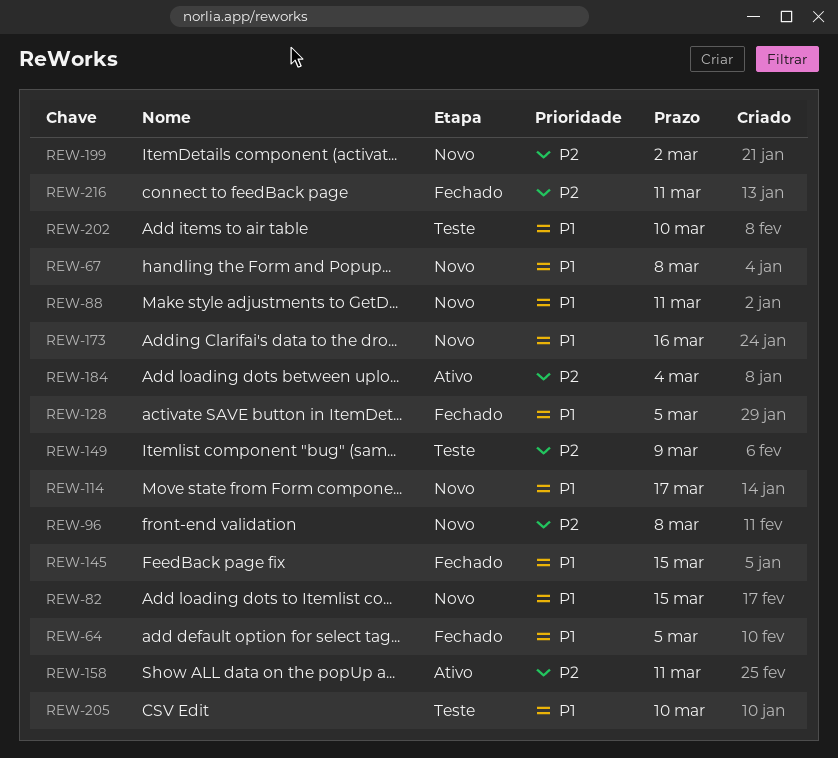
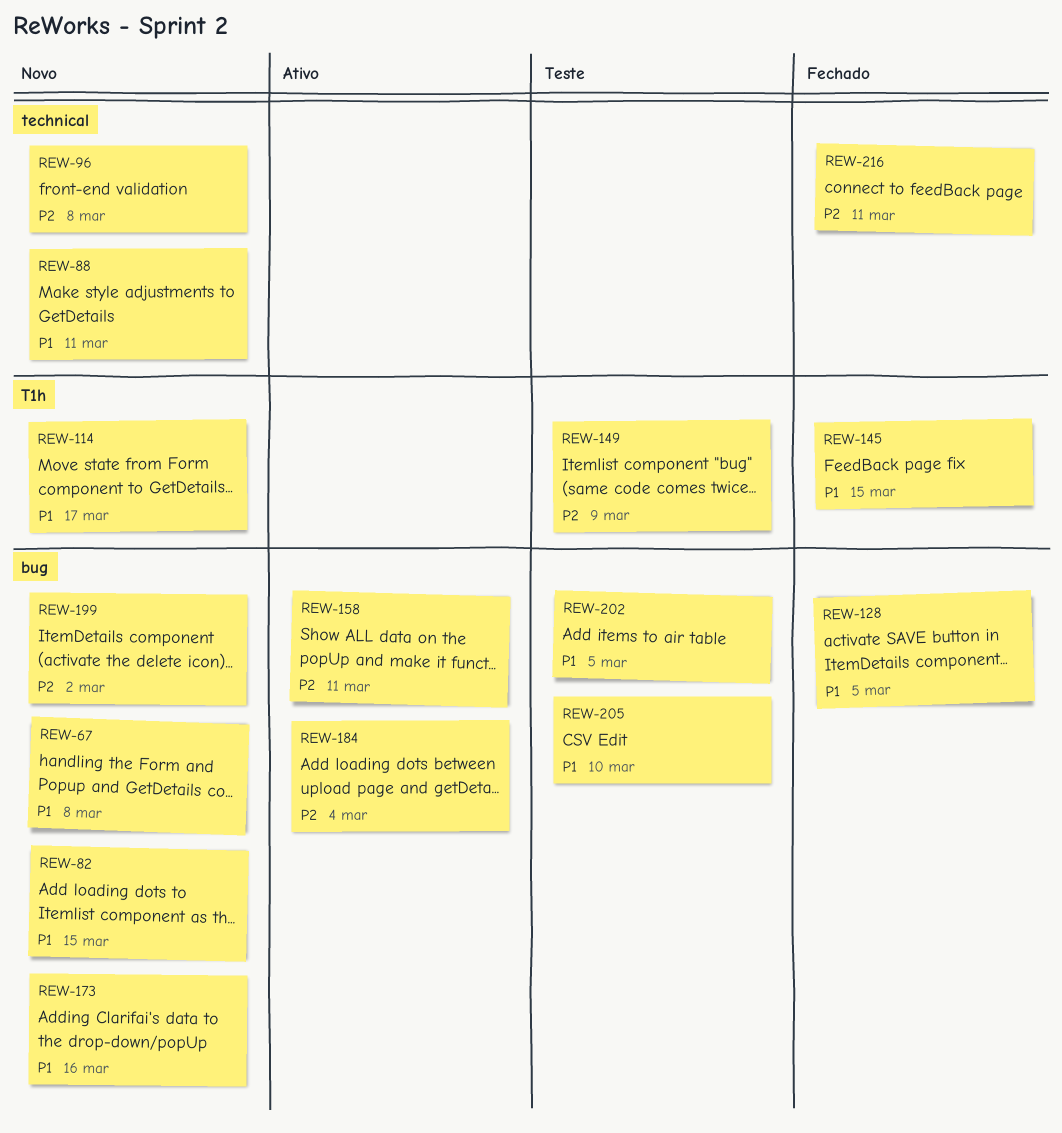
REW-64: present -> none
REW-202, due: Mar 10 -> Mar 5

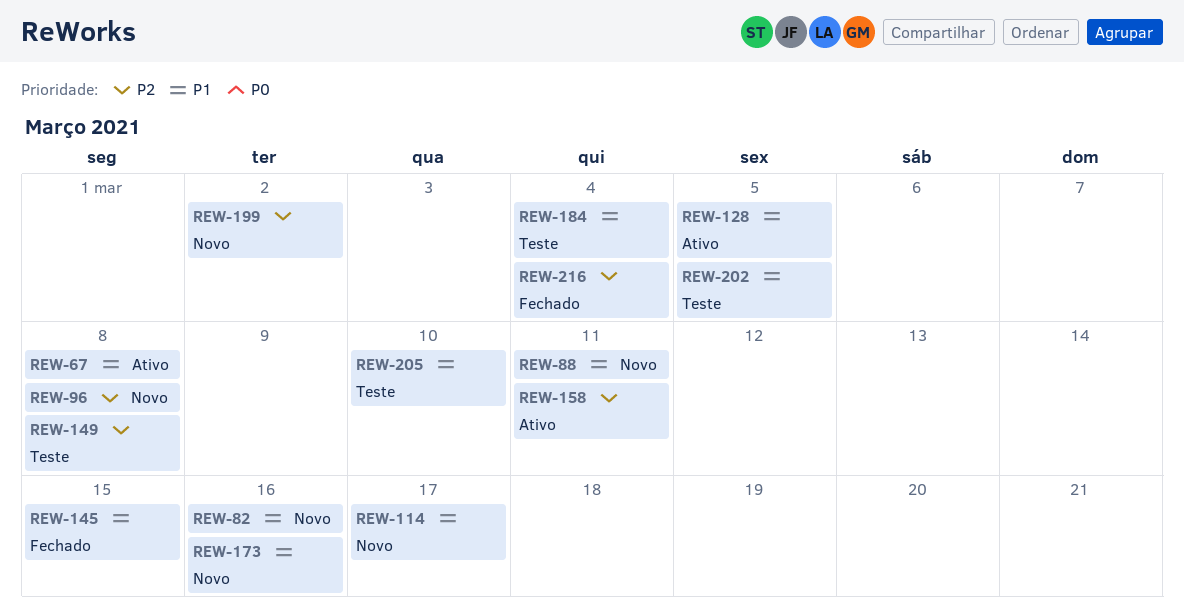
REW-67, status: Novo -> Ativo
REW-82, due: Mar 15 -> Mar 16
REW-128, status: Fechado -> Ativo
REW-149, due: Mar 9 -> Mar 8
REW-184, status: Ativo -> Teste
REW-184, priority: P2 -> P1
REW-216, due: Mar 11 -> Mar 4

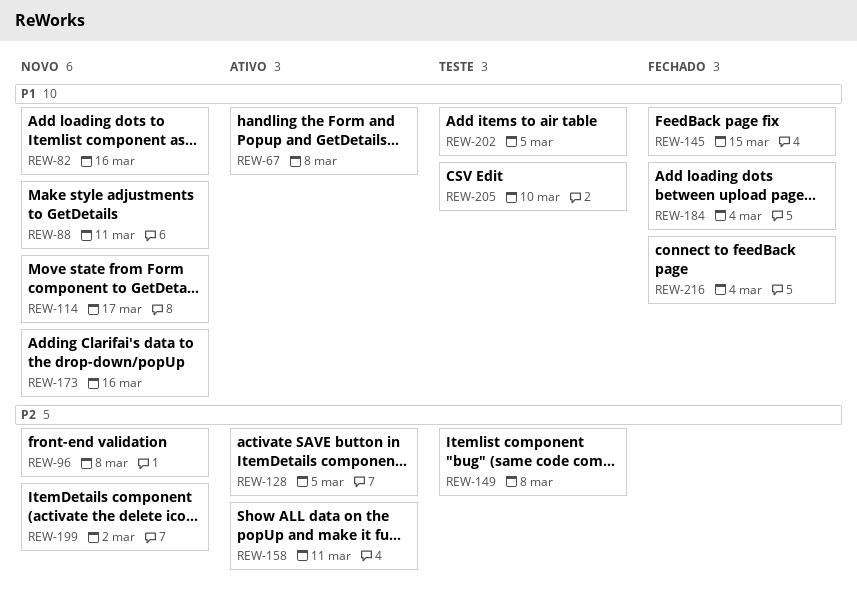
REW-128, priority: P1 -> P2
REW-184, status: Teste -> Fechado
REW-216, priority: P2 -> P1

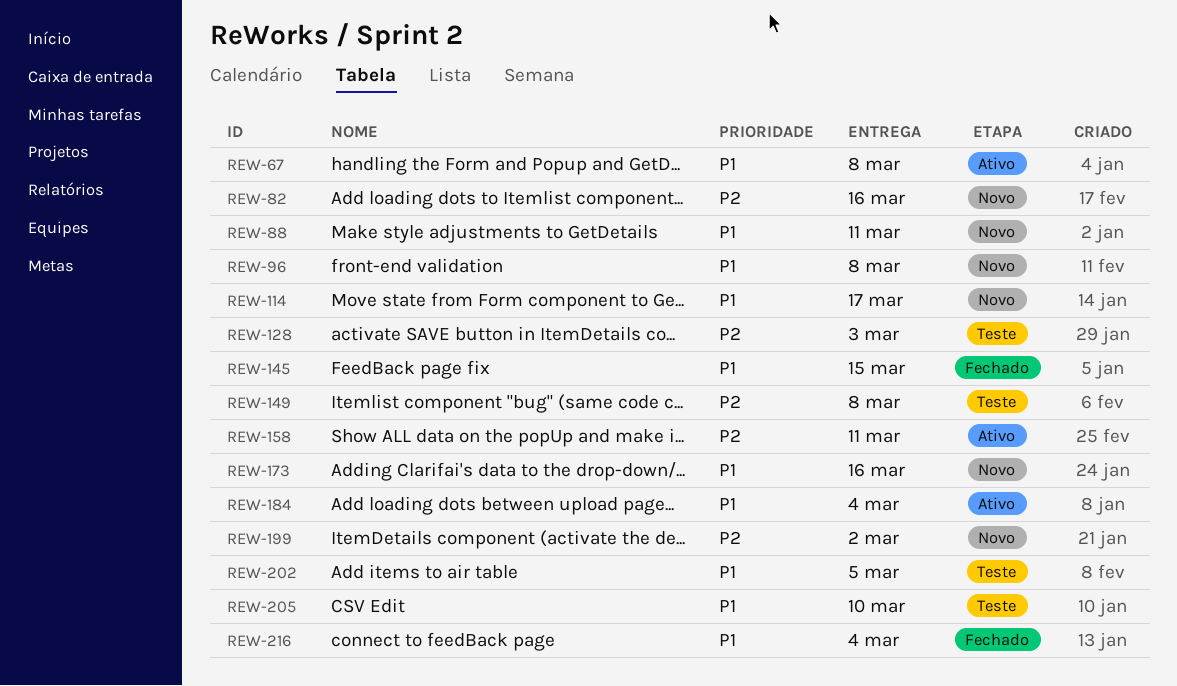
REW-82, priority: P1 -> P2
REW-96, priority: P2 -> P1
REW-128, status: Ativo -> Teste
REW-128, due: Mar 5 -> Mar 3
REW-184, status: Fechado -> Ativo

